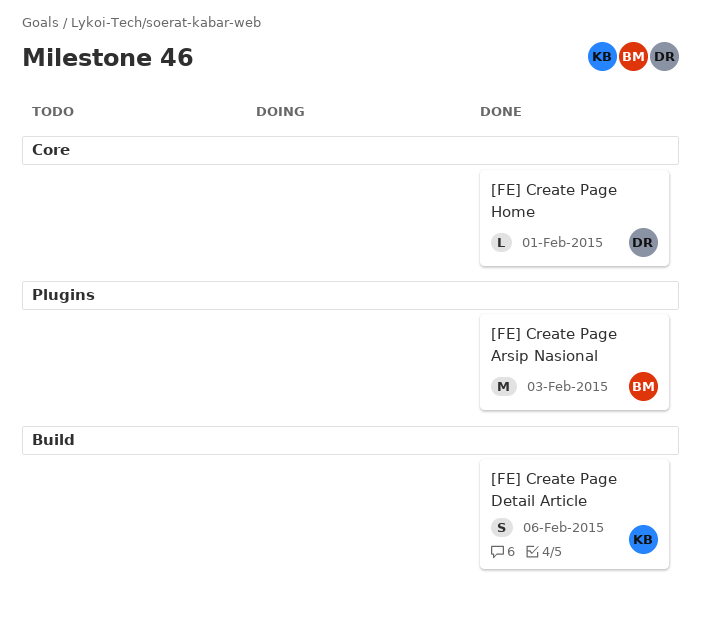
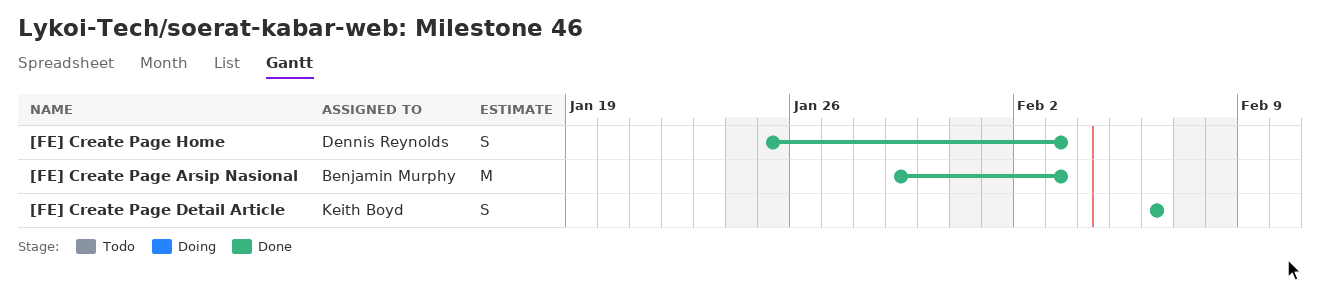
[FE] Create Page Home, estimate: L -> S
[FE] Create Page Home, due: Feb 1 -> Feb 3

